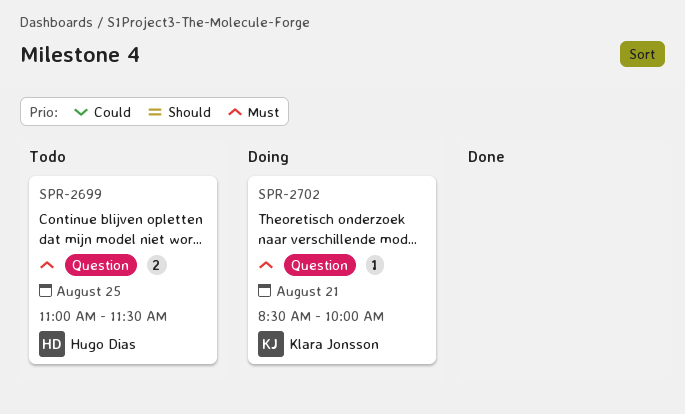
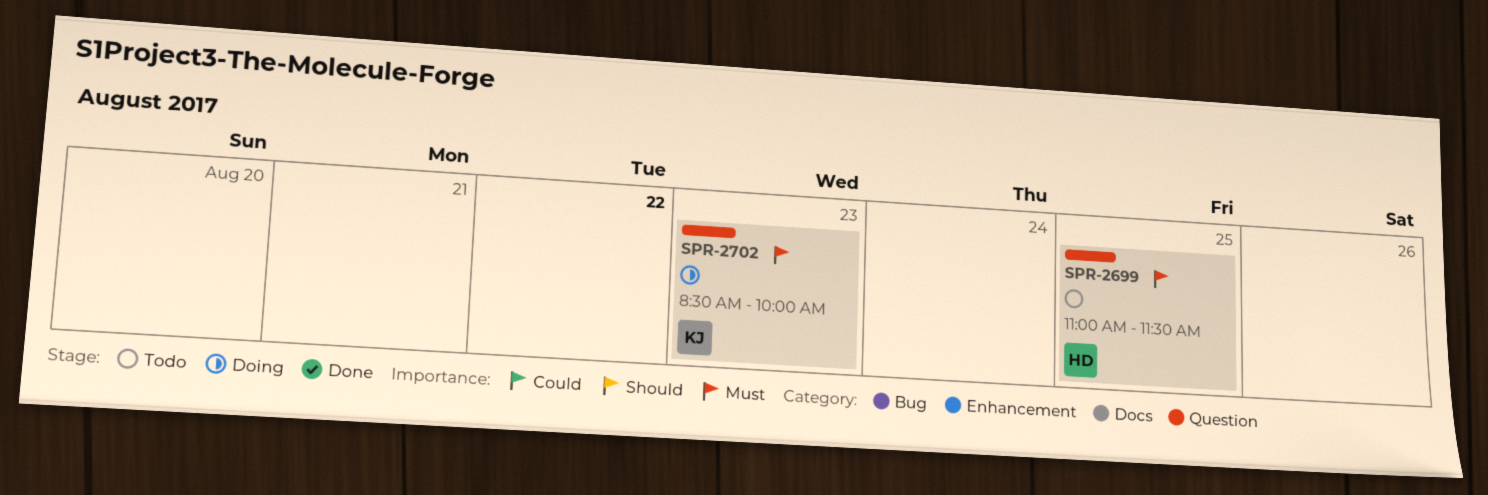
SPR-2702, day: Aug 21 -> Aug 23

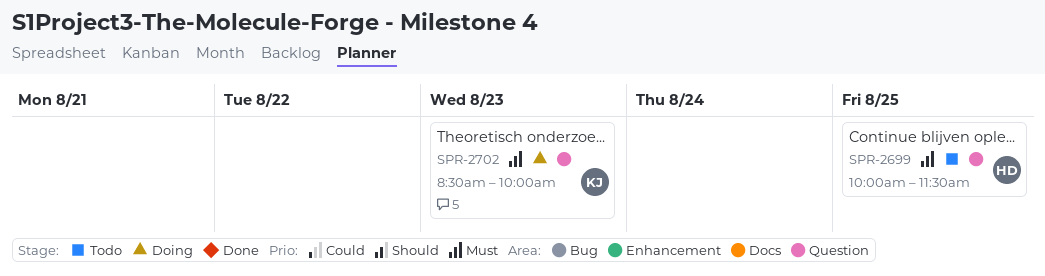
SPR-2699, begins: 11:00 -> 10:00

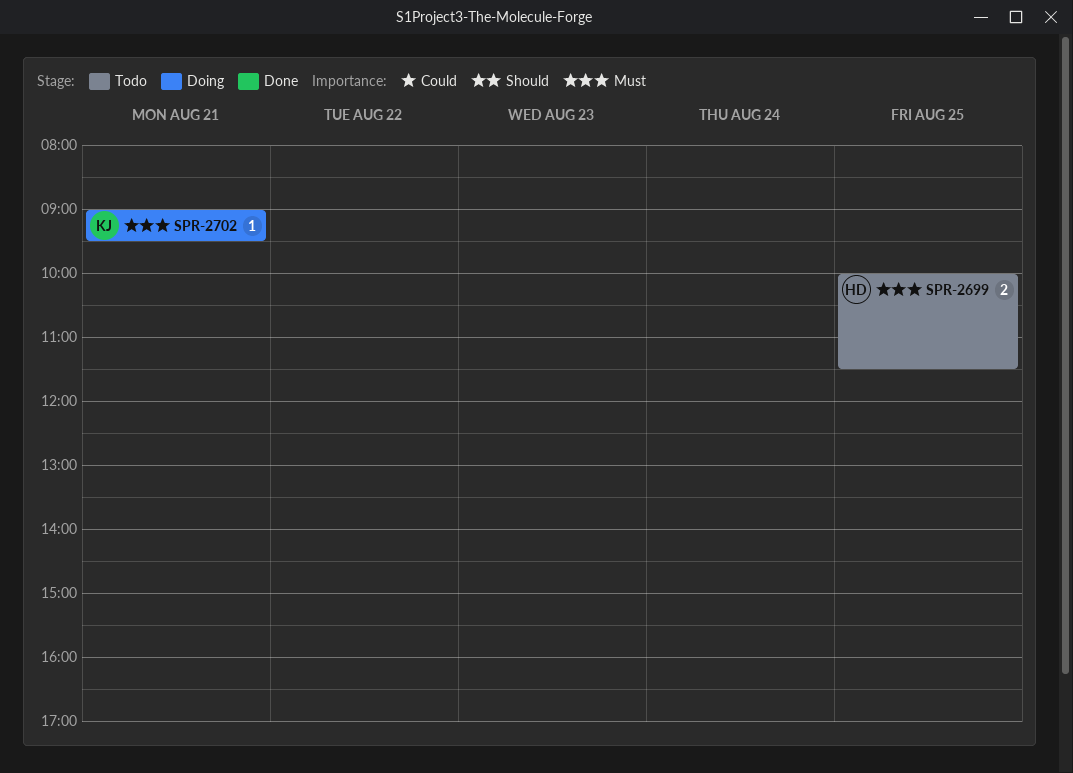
SPR-2702, day: Aug 23 -> Aug 21
SPR-2702, begins: 08:30 -> 09:00
SPR-2702, ends: 10:00 -> 09:30

